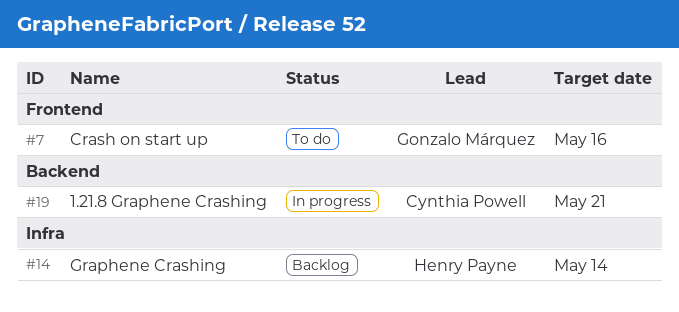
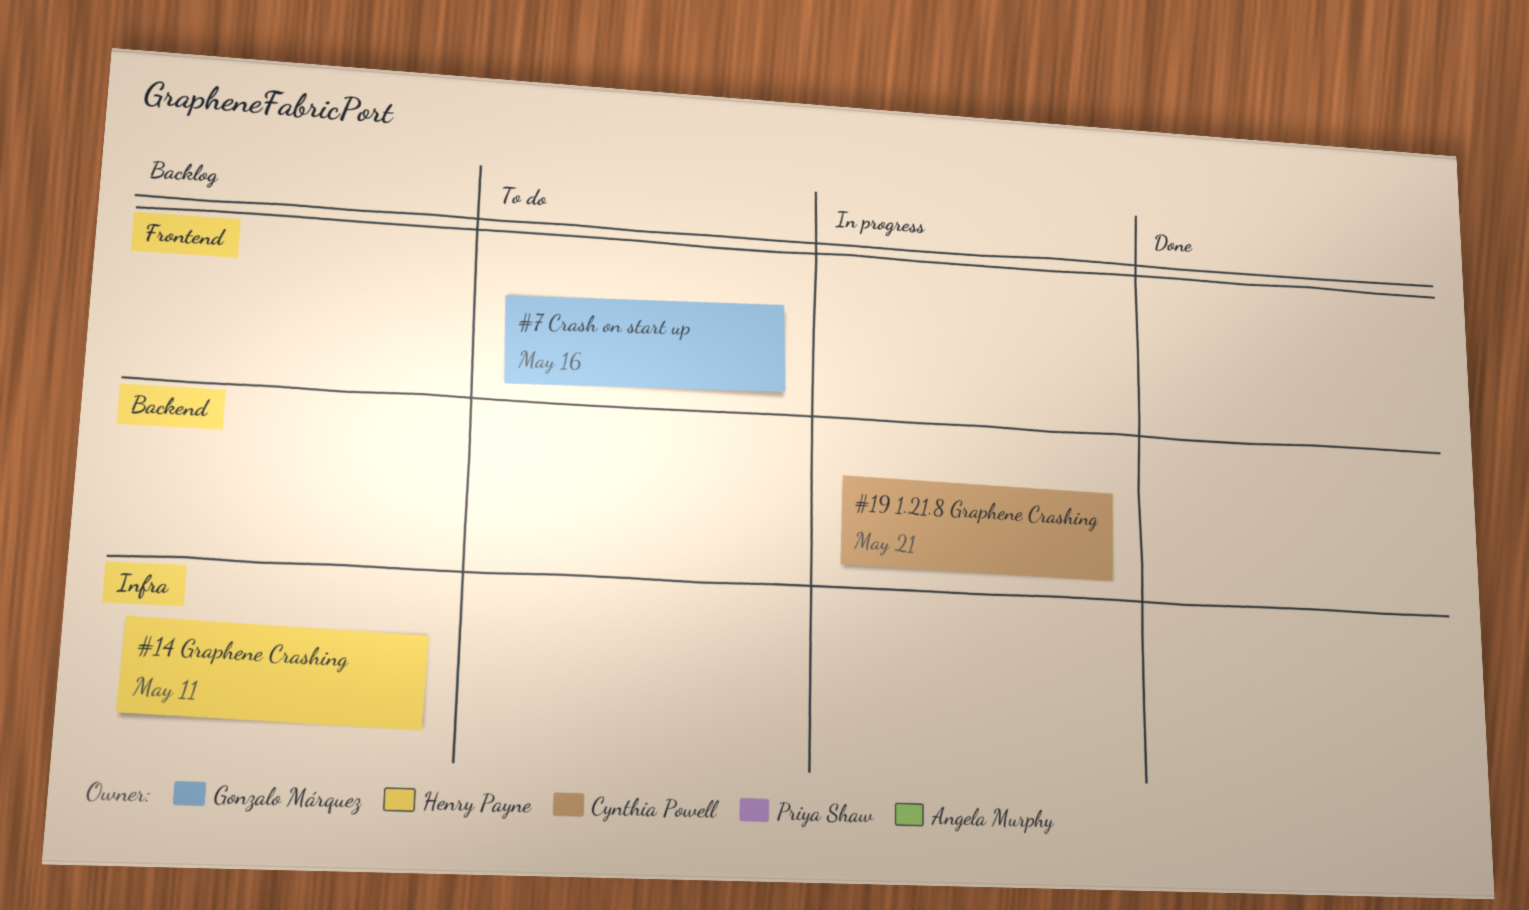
#14, due: May 14 -> May 11

